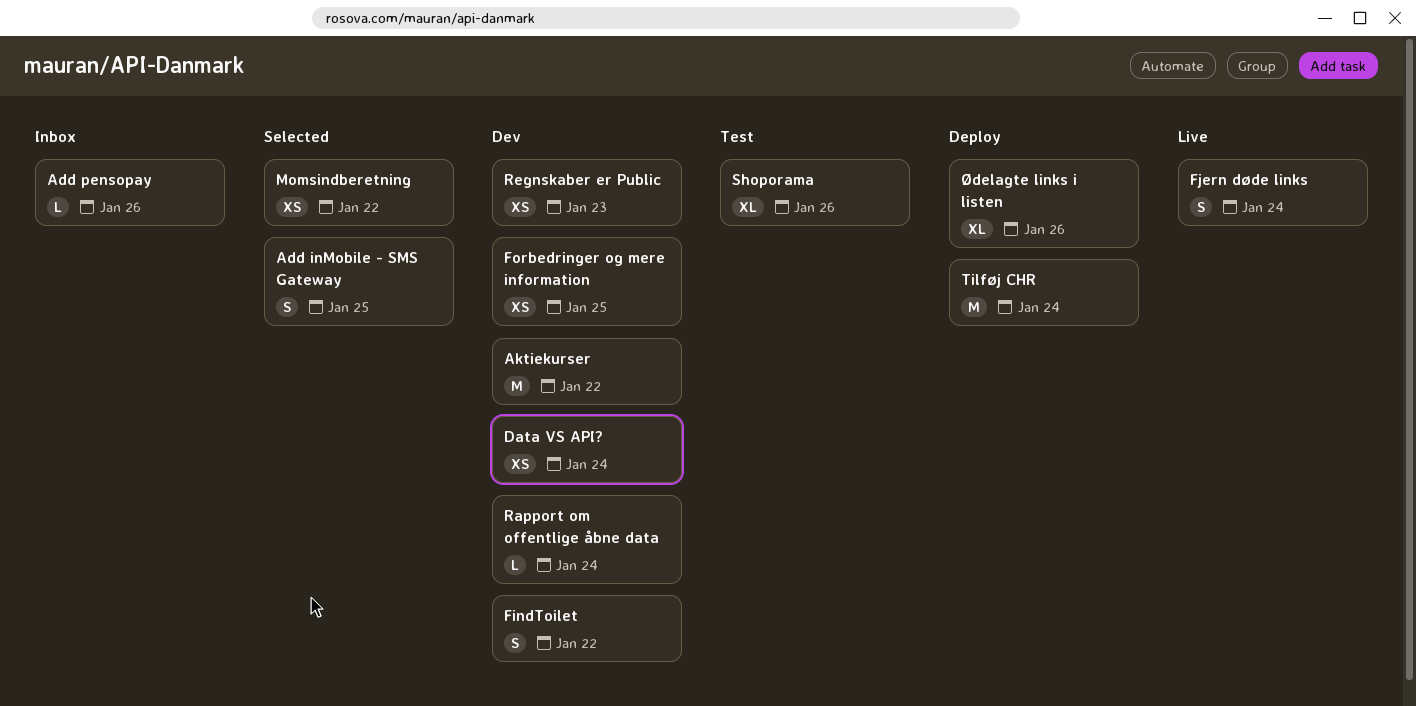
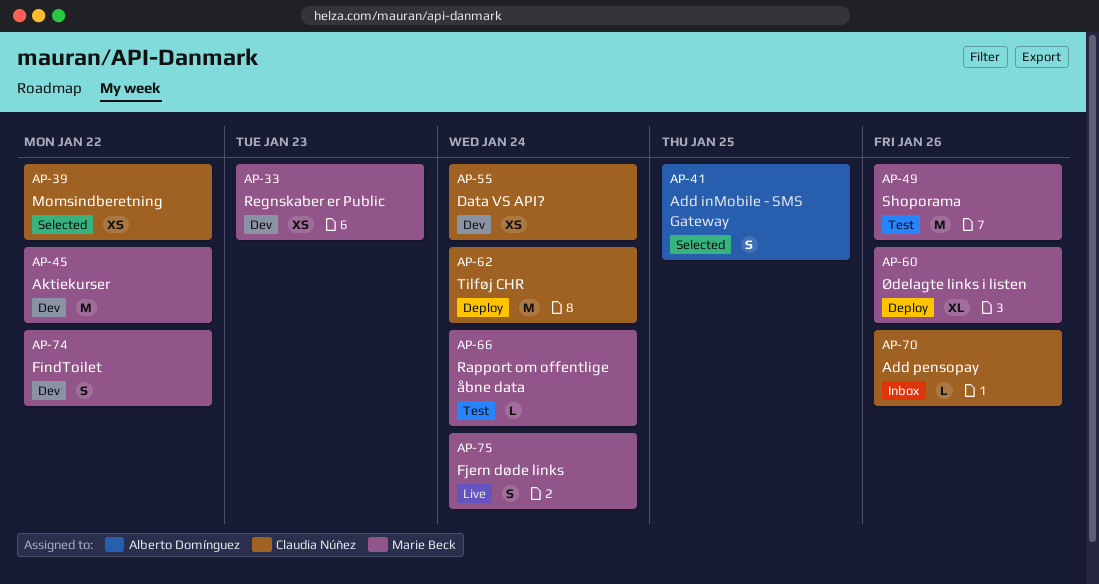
Forbedringer og mere information: present -> none
Rapport om offentlige åbne data, status: Dev -> Test
Shoporama, estimate: XL -> M

